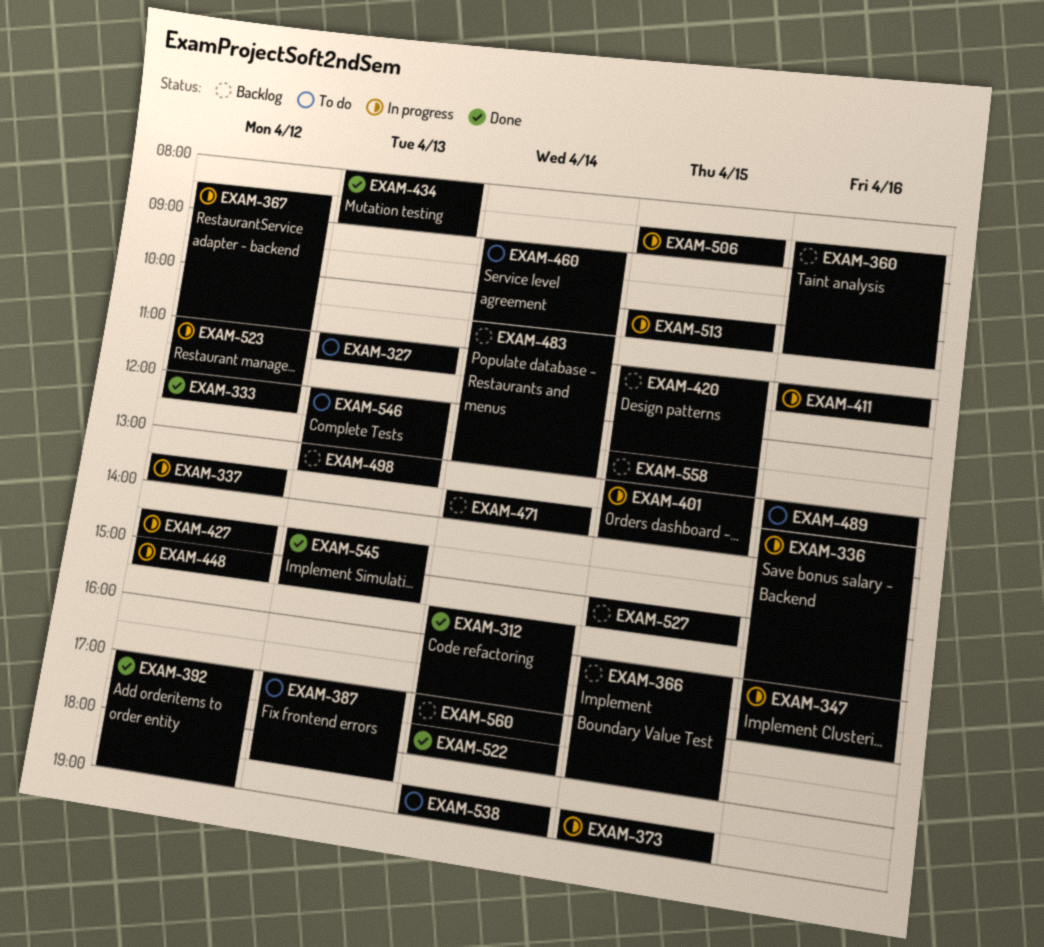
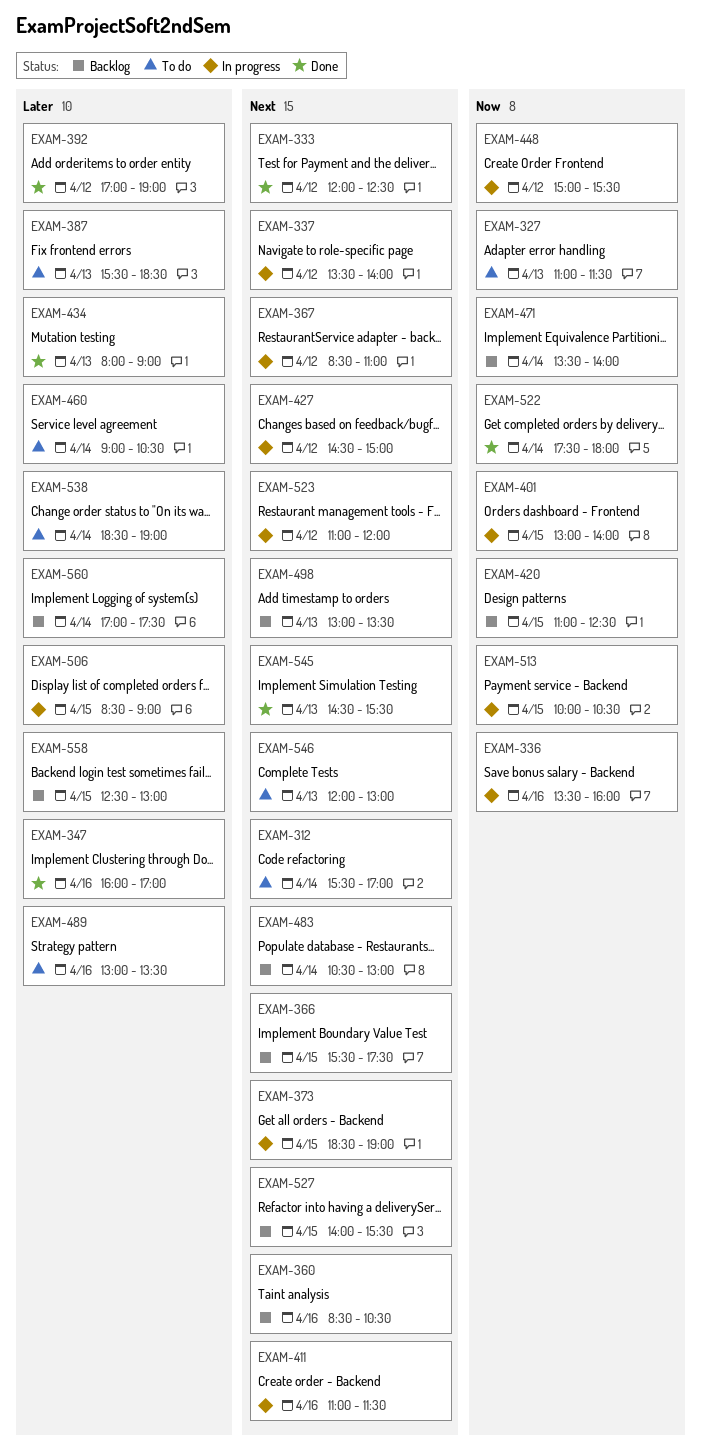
EXAM-312, status: Done -> To do
EXAM-347, status: In progress -> Done
EXAM-366, begins: 16:00 -> 15:30
EXAM-366, ends: 18:00 -> 17:30
EXAM-387, begins: 17:00 -> 15:30
EXAM-527, begins: 15:00 -> 14:00

